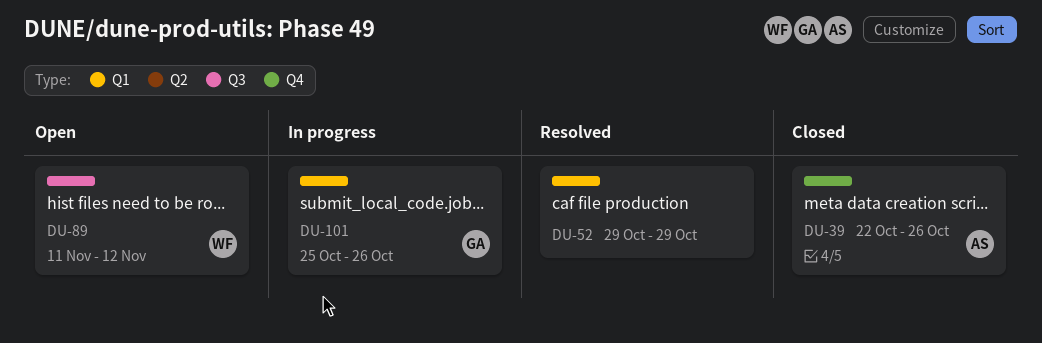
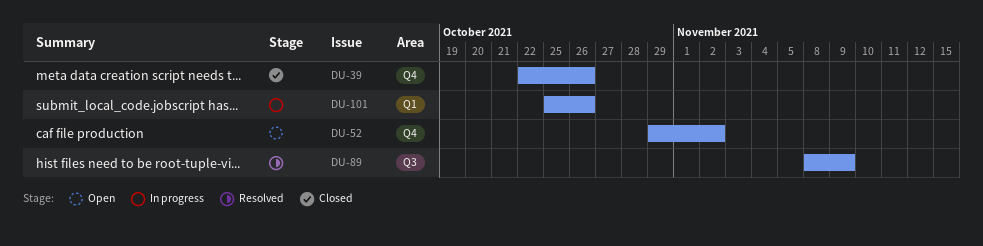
DU-52, status: Resolved -> Open
DU-52, label: Q1 -> Q4
DU-52, due: Oct 29 -> Nov 2
DU-89, status: Open -> Resolved
DU-89, start: Nov 11 -> Nov 8
DU-89, due: Nov 12 -> Nov 9

